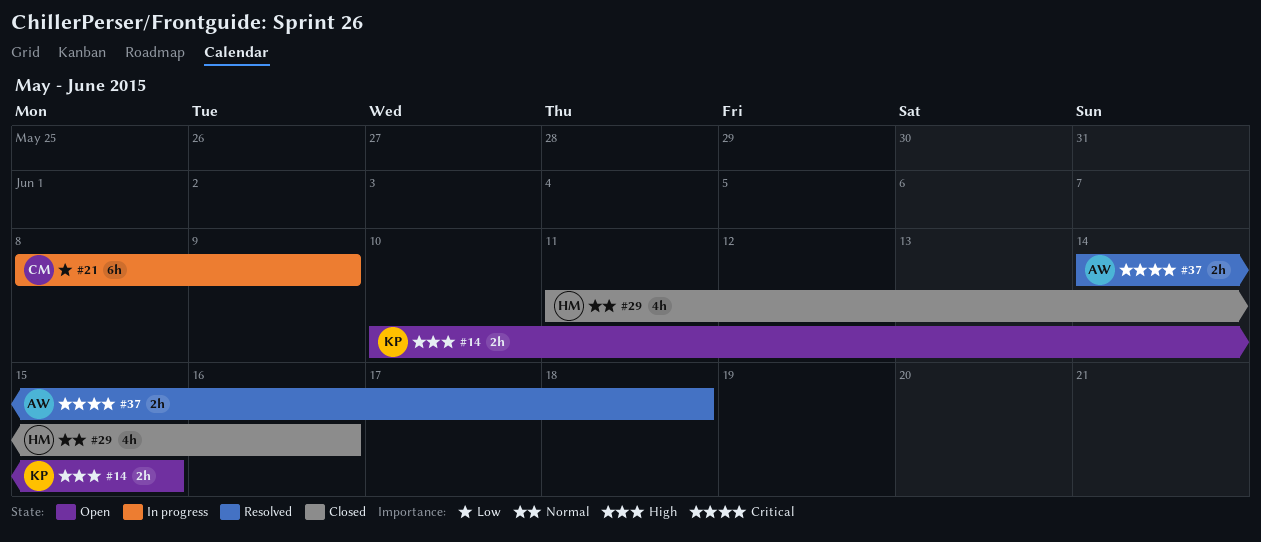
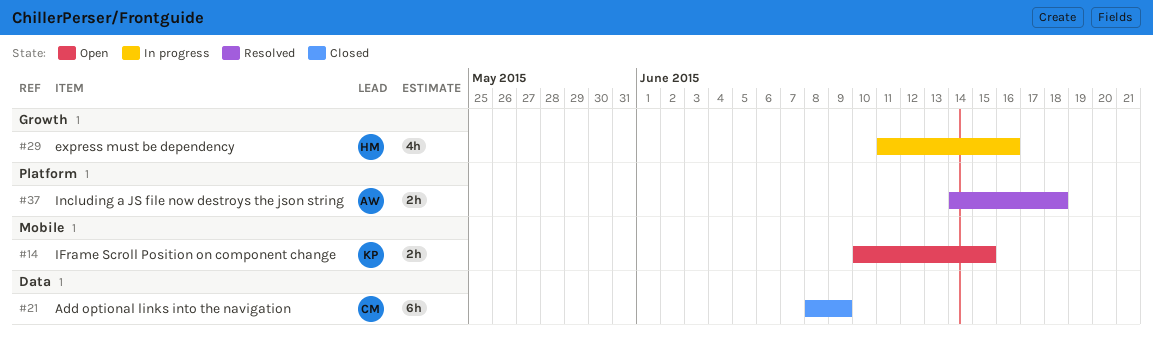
#21, status: In progress -> Closed
#29, status: Closed -> In progress

